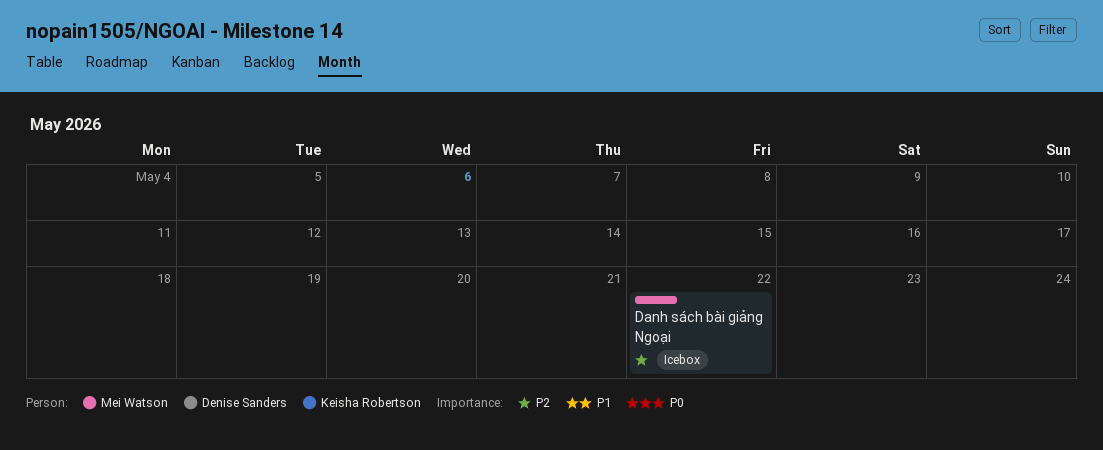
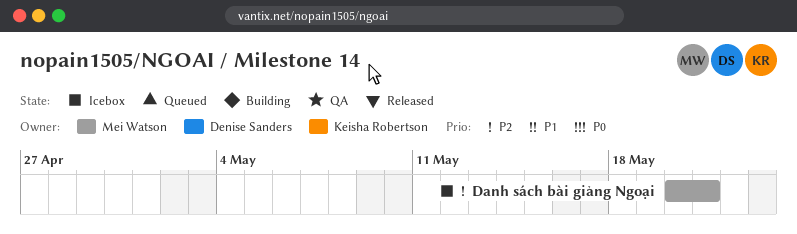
Danh sách bài giảng Ngoại, due: May 22 -> May 21

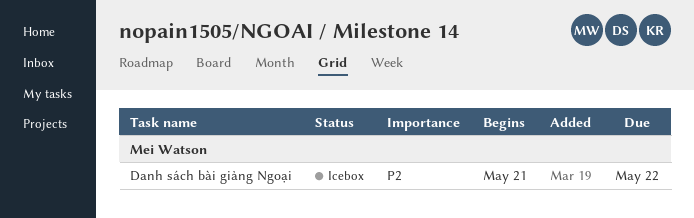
Danh sách bài giảng Ngoại, start: May 20 -> May 21
Danh sách bài giảng Ngoại, due: May 21 -> May 22

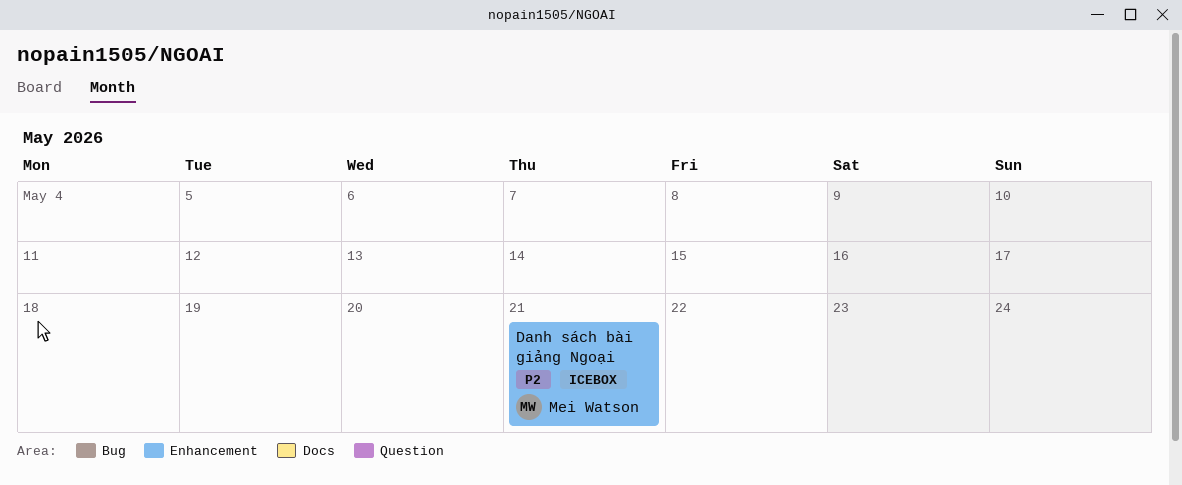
Danh sách bài giảng Ngoại, due: May 22 -> May 21

